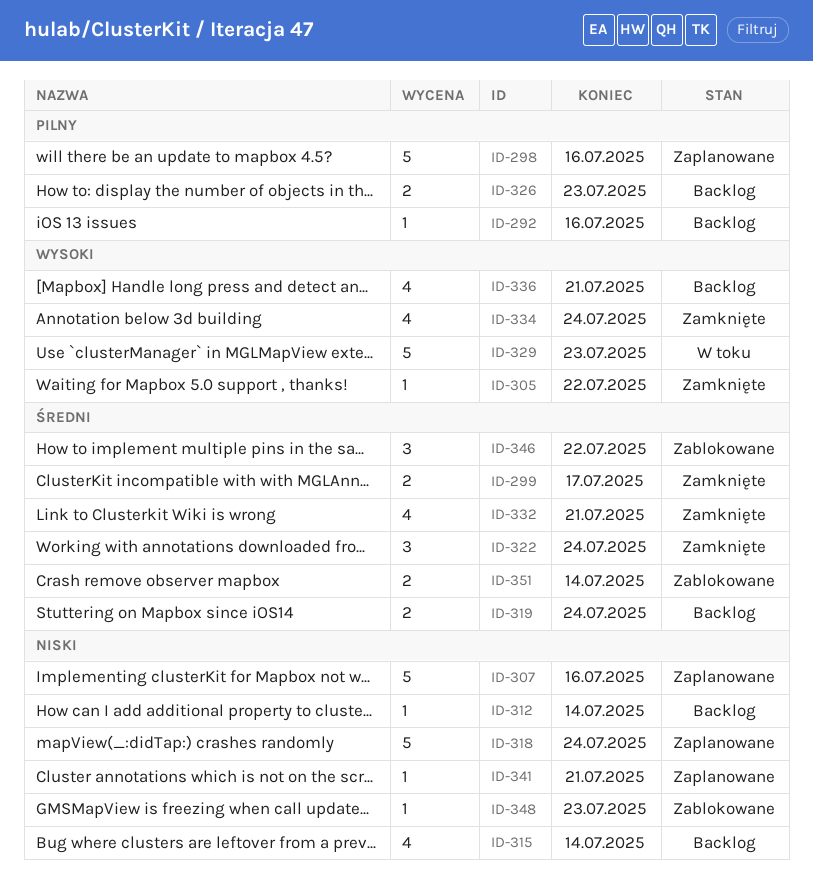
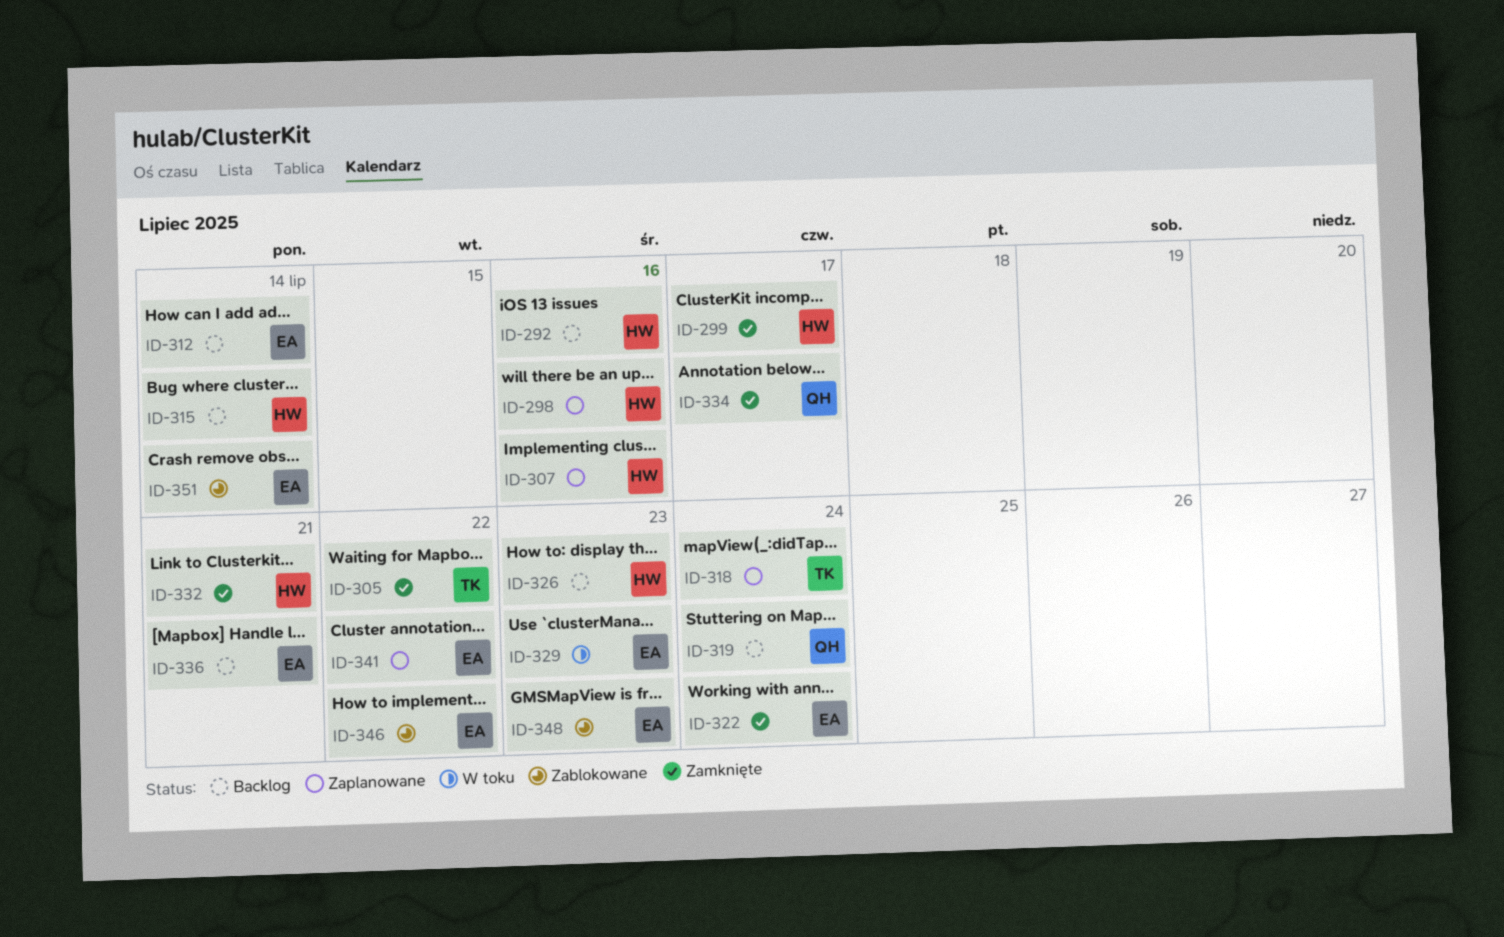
ID-334, due: Jul 24 -> Jul 17
ID-341, due: Jul 21 -> Jul 22

